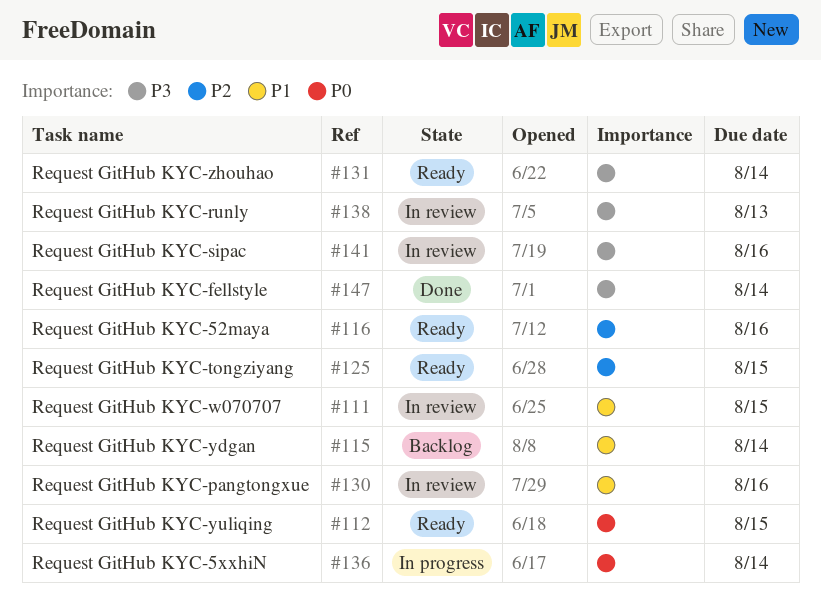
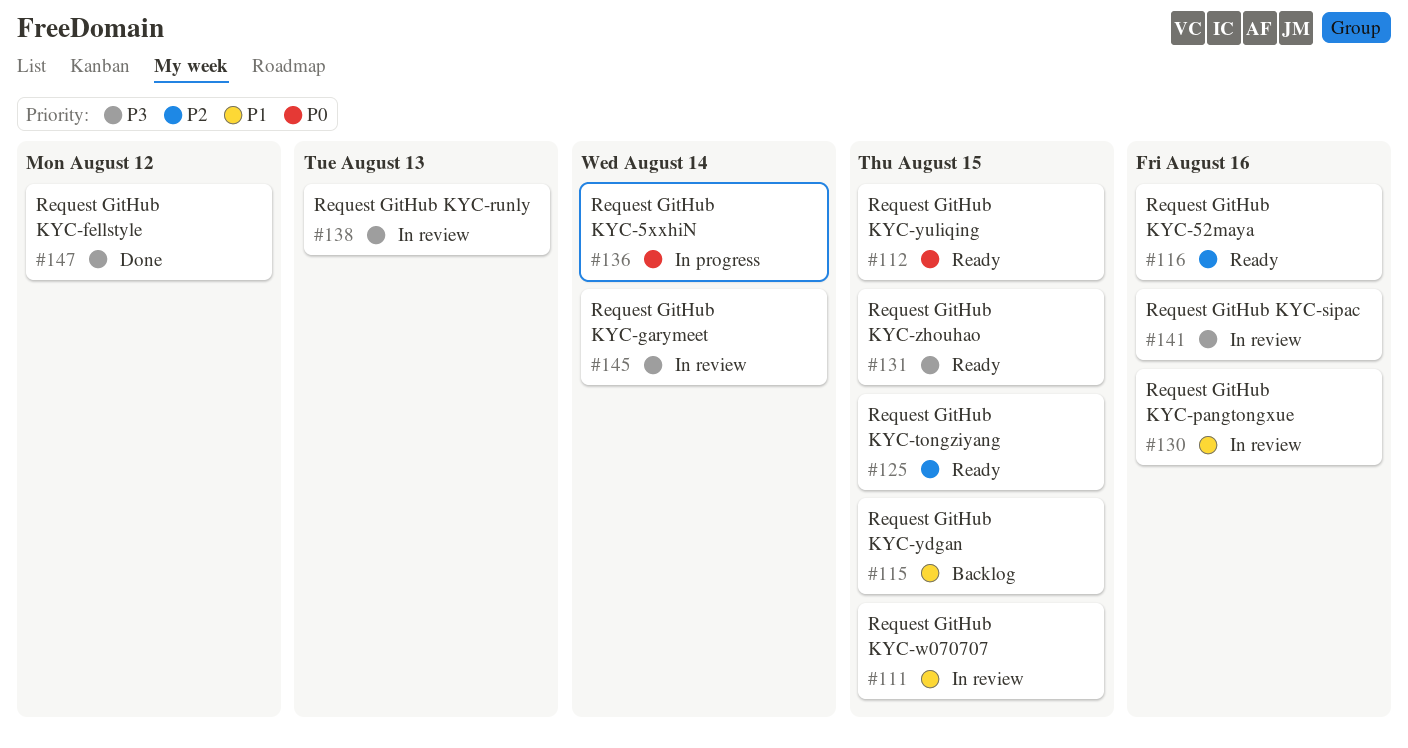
#115, due: Aug 14 -> Aug 15
#131, due: Aug 14 -> Aug 15
#145: none -> present
#147, due: Aug 14 -> Aug 12

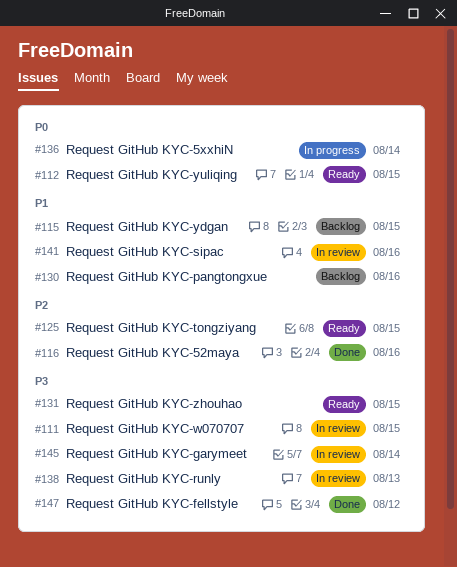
#111, priority: P1 -> P3
#116, status: Ready -> Done
#130, status: In review -> Backlog
#141, priority: P3 -> P1

